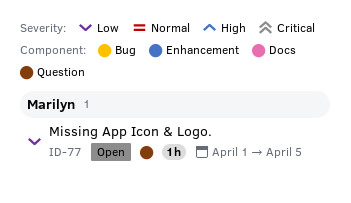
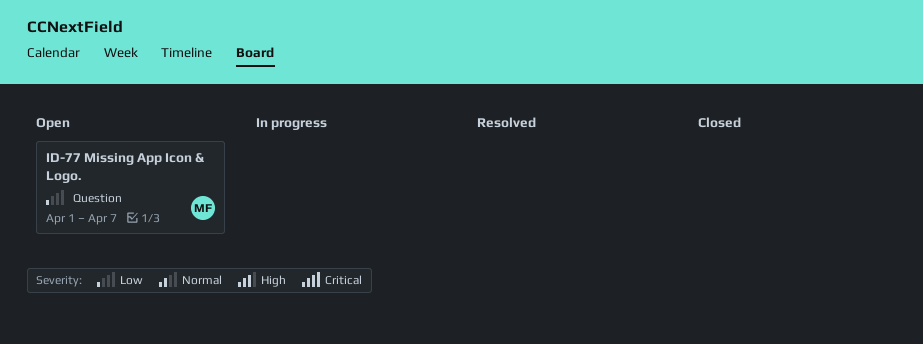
ID-77, due: Apr 5 -> Apr 7

